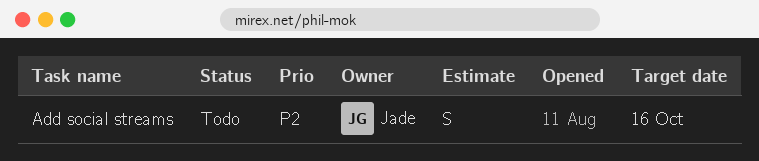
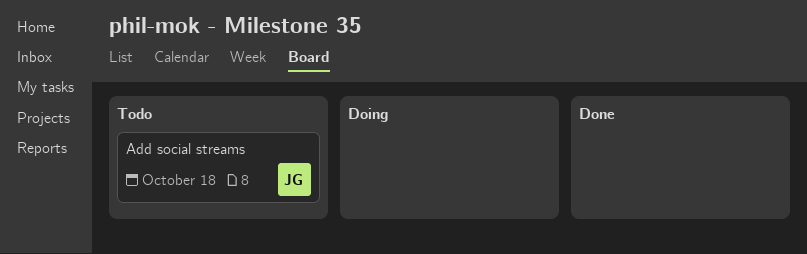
Add social streams, due: Oct 16 -> Oct 18

